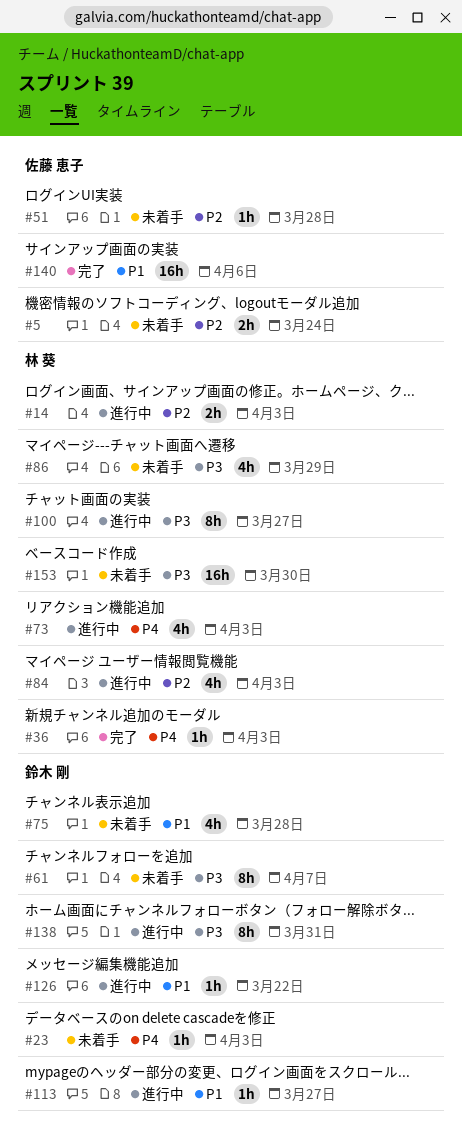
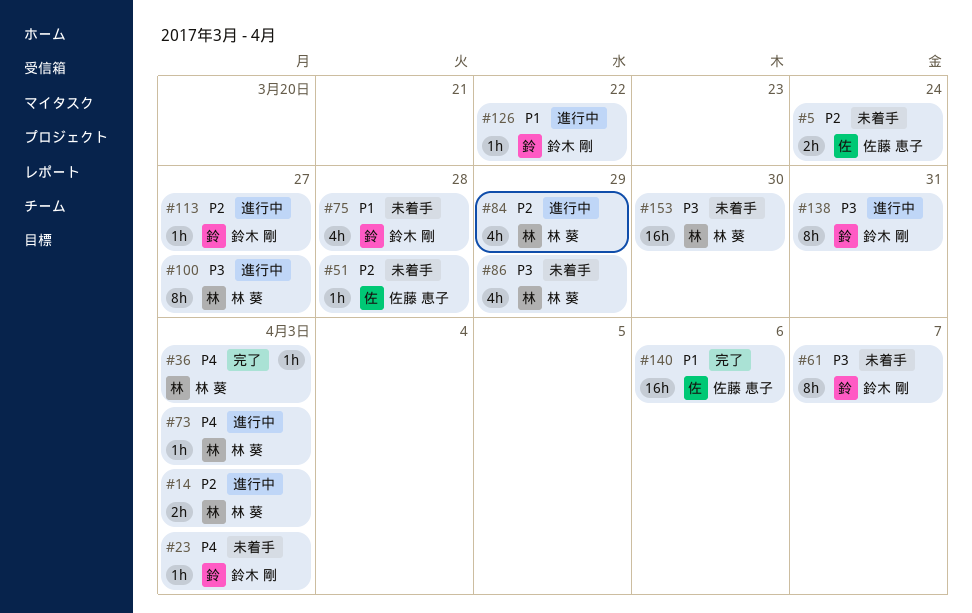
#73, estimate: 4h -> 1h
#84, due: Apr 3 -> Mar 29
#113, priority: P1 -> P2

